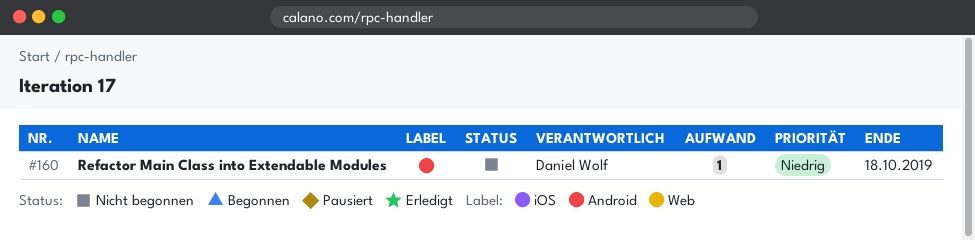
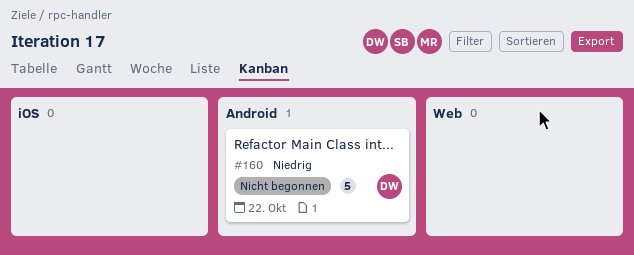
#160, estimate: 1 -> 5
#160, due: Oct 18 -> Oct 22

